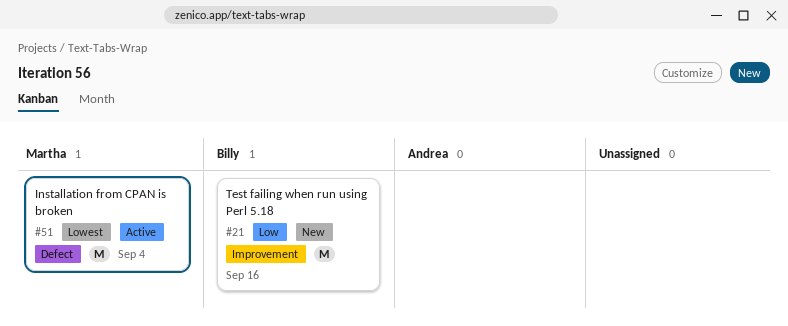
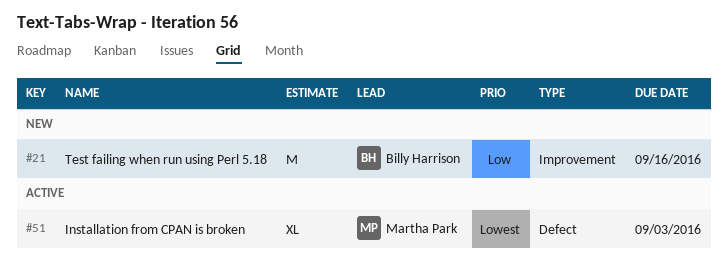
#51, estimate: M -> XL
#51, due: Sep 4 -> Sep 3

